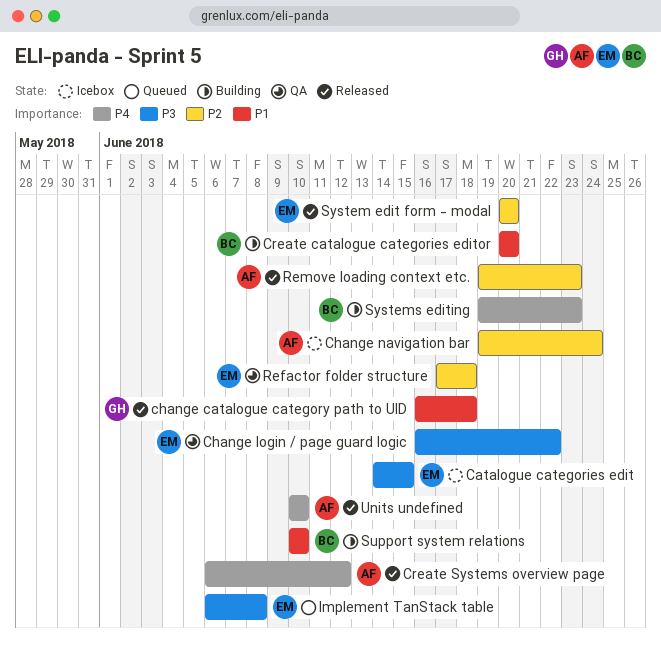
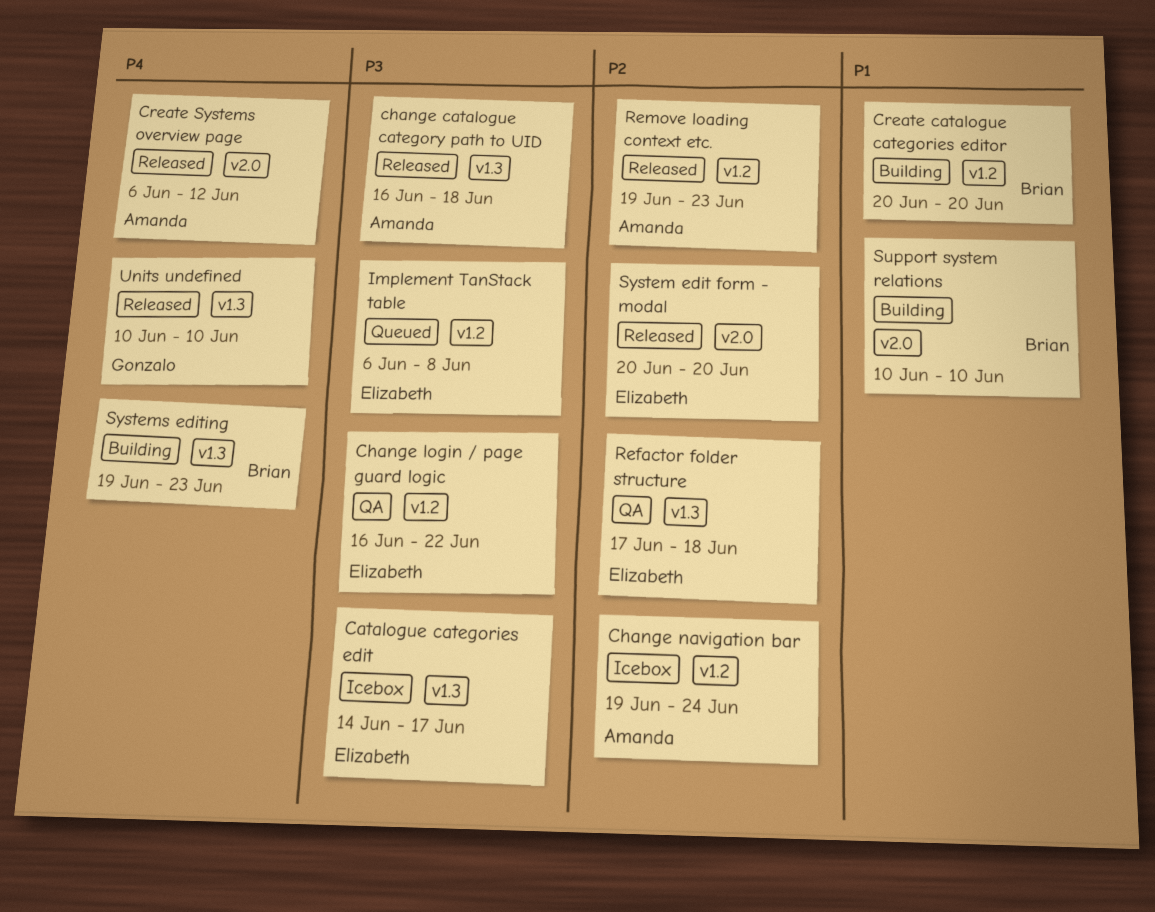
Catalogue categories edit, due: Jun 15 -> Jun 17
change catalogue category path to UID, owner: Gonzalo -> Amanda
change catalogue category path to UID, priority: P1 -> P3
Units undefined, owner: Amanda -> Gonzalo

